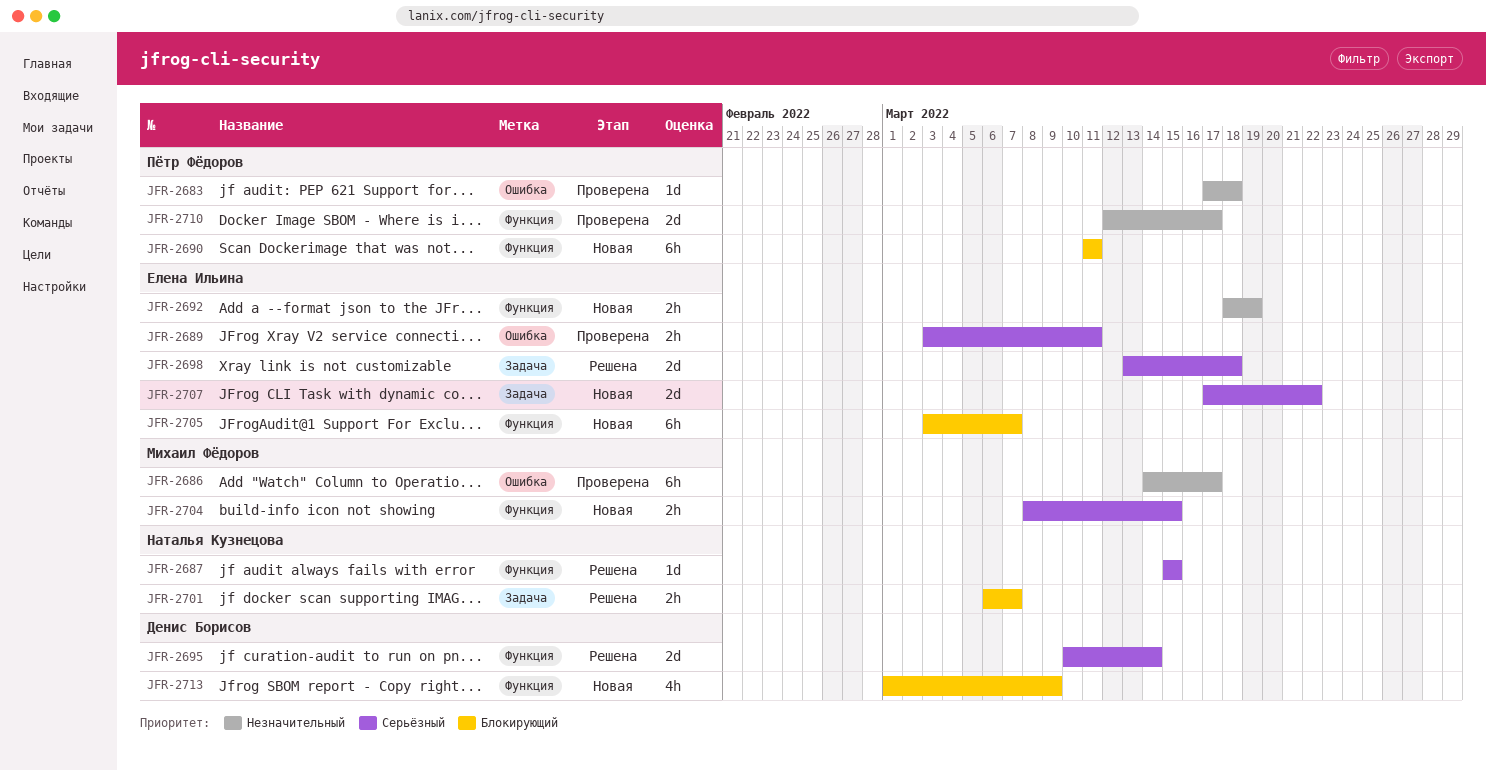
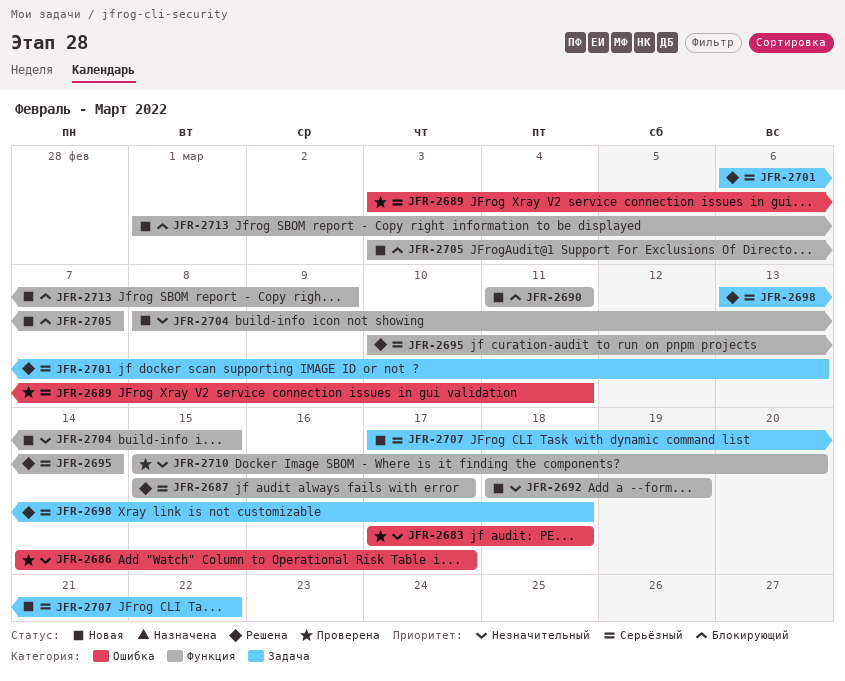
JFR-2687, due: Mar 15 -> Mar 17
JFR-2701, priority: Блокирующий -> Серьёзный
JFR-2701, due: Mar 7 -> Mar 13
JFR-2704, priority: Серьёзный -> Незначительный
JFR-2710, start: Mar 12 -> Mar 15
JFR-2710, due: Mar 17 -> Mar 20

